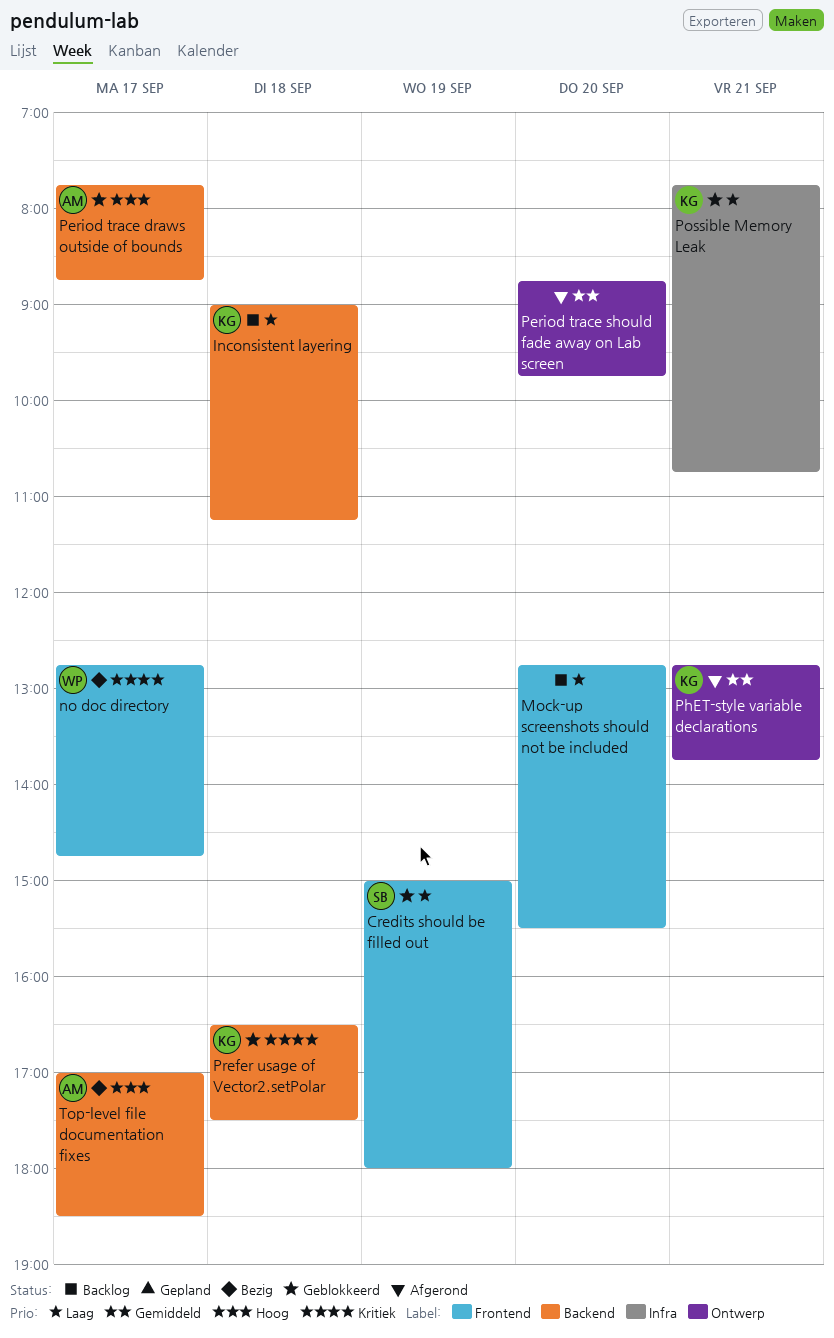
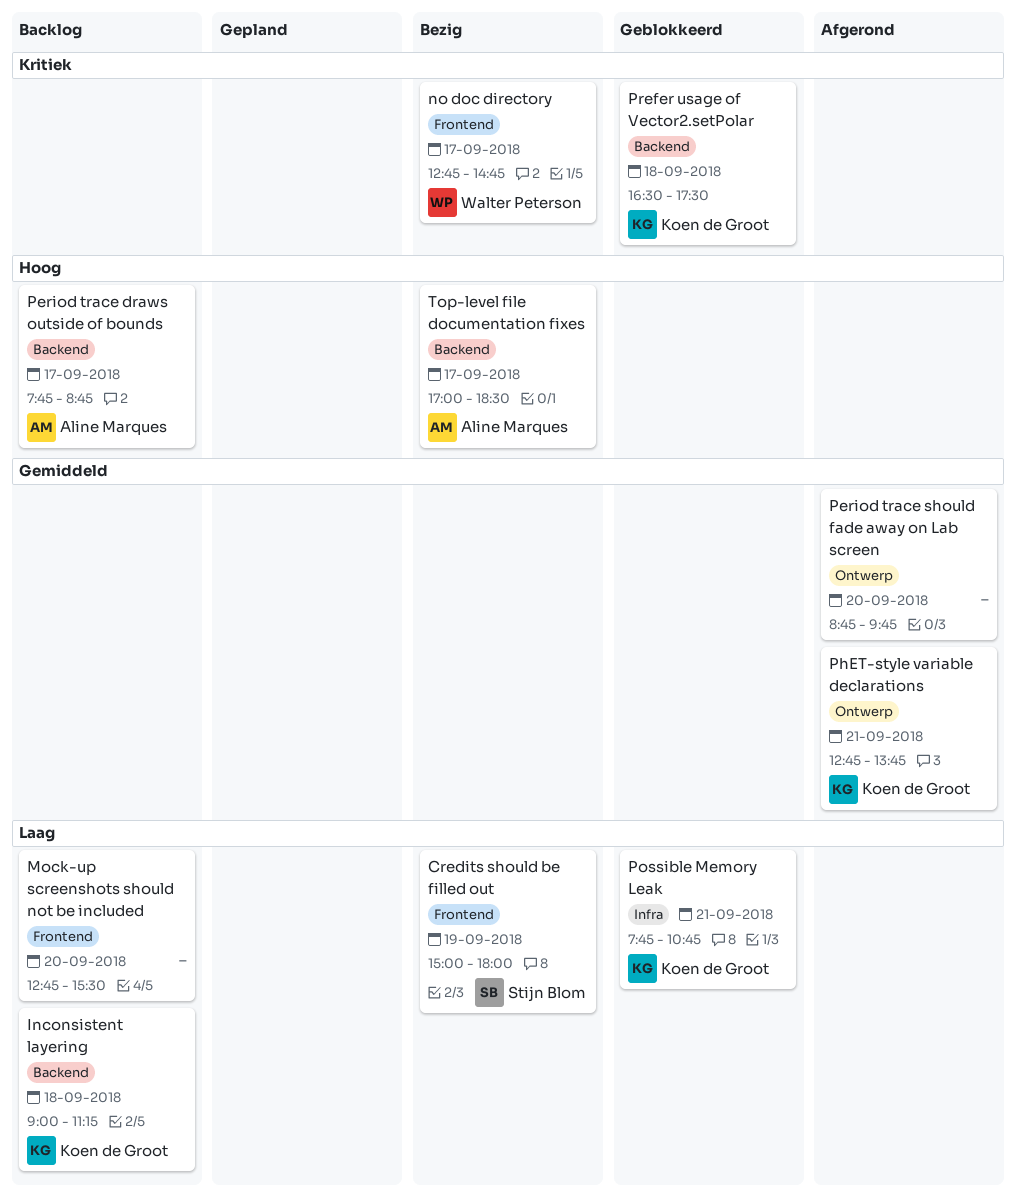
Credits should be filled out, status: Geblokkeerd -> Bezig
Period trace draws outside of bounds, status: Geblokkeerd -> Backlog

